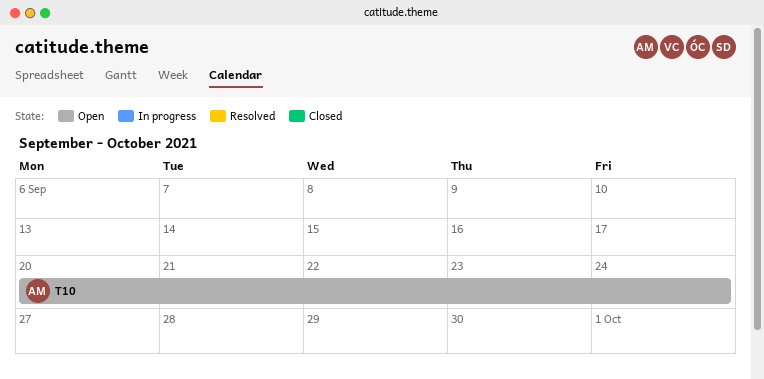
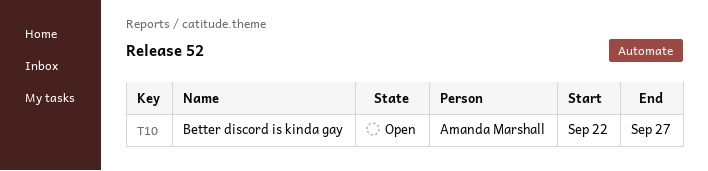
T10, start: Sep 20 -> Sep 22
T10, due: Sep 24 -> Sep 27

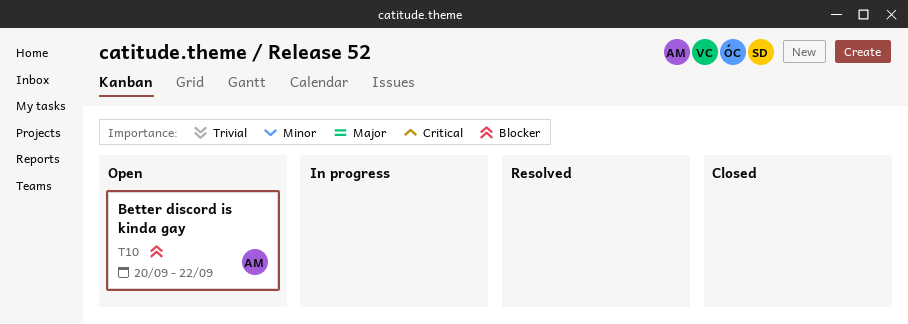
T10, start: Sep 22 -> Sep 20
T10, due: Sep 27 -> Sep 22

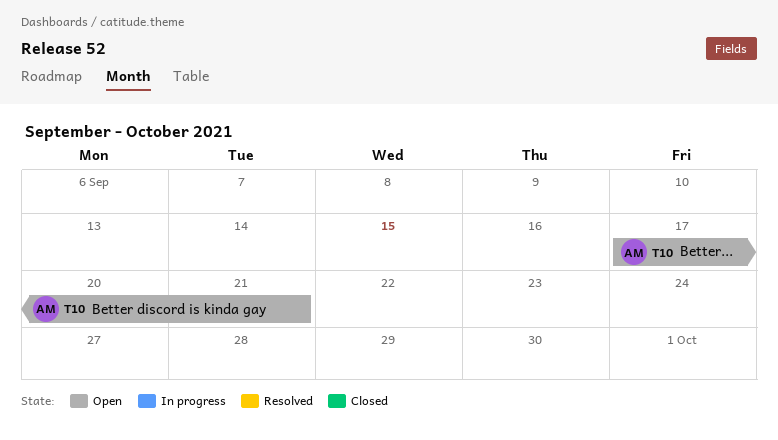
T10, start: Sep 20 -> Sep 17
T10, due: Sep 22 -> Sep 21

